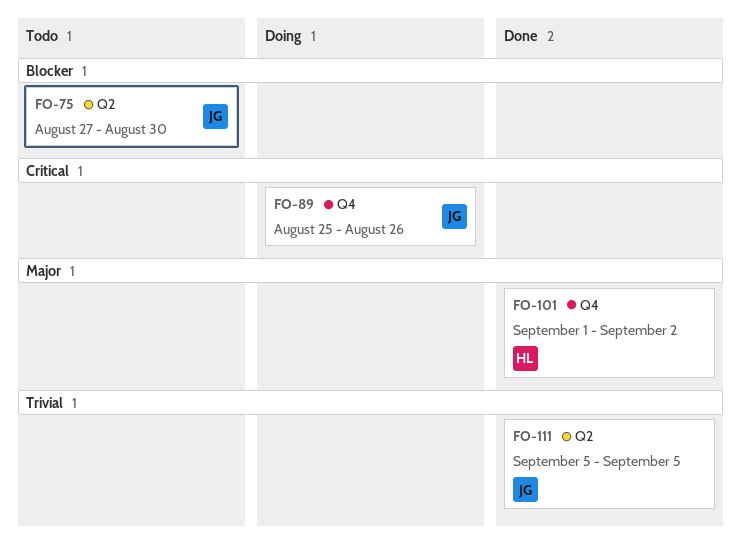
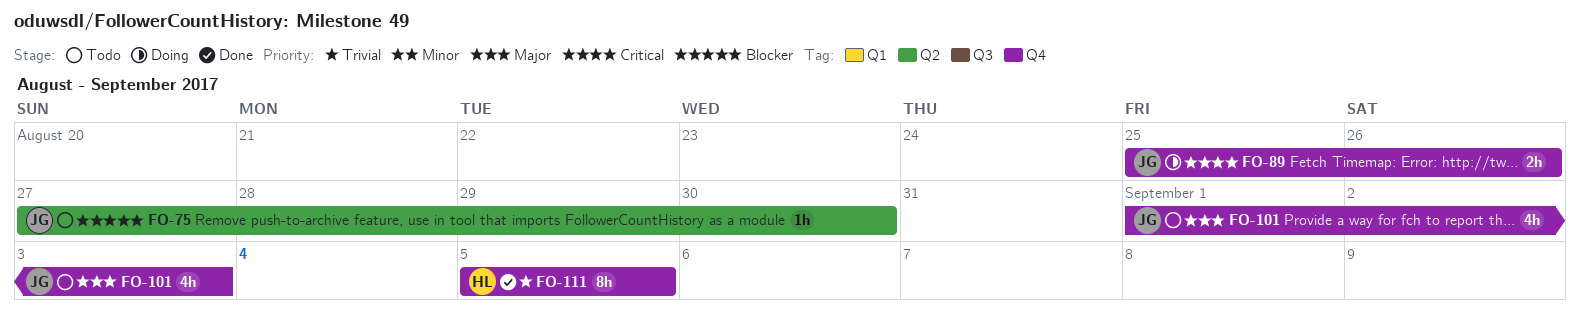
FO-101, status: Done -> Todo
FO-101, owner: HL -> JG
FO-101, due: Sep 2 -> Sep 3
FO-111, owner: JG -> HL
FO-111, label: Q2 -> Q4

